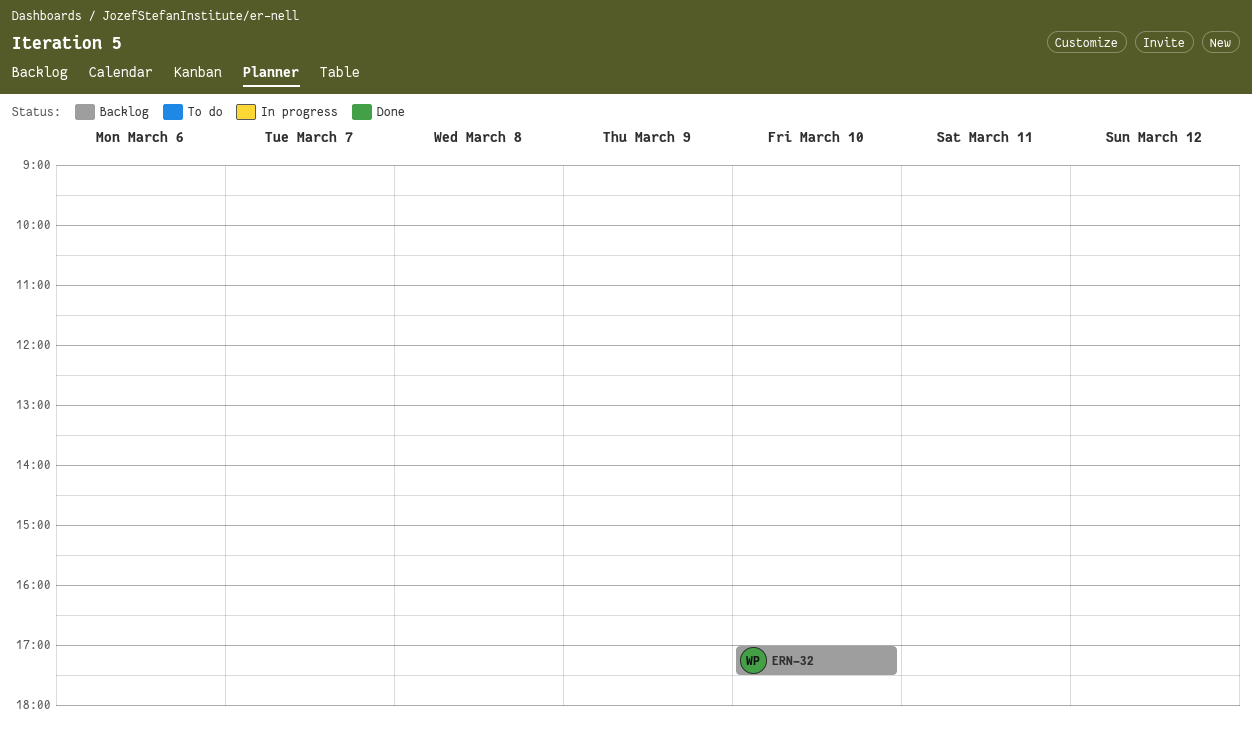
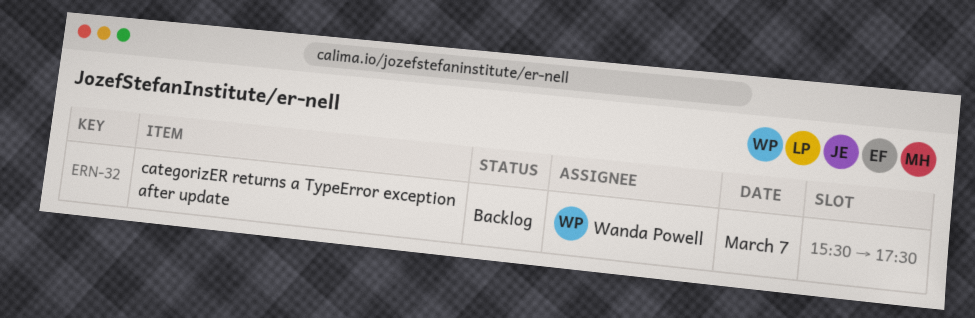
ERN-32, day: Mar 10 -> Mar 7
ERN-32, begins: 17:00 -> 15:30

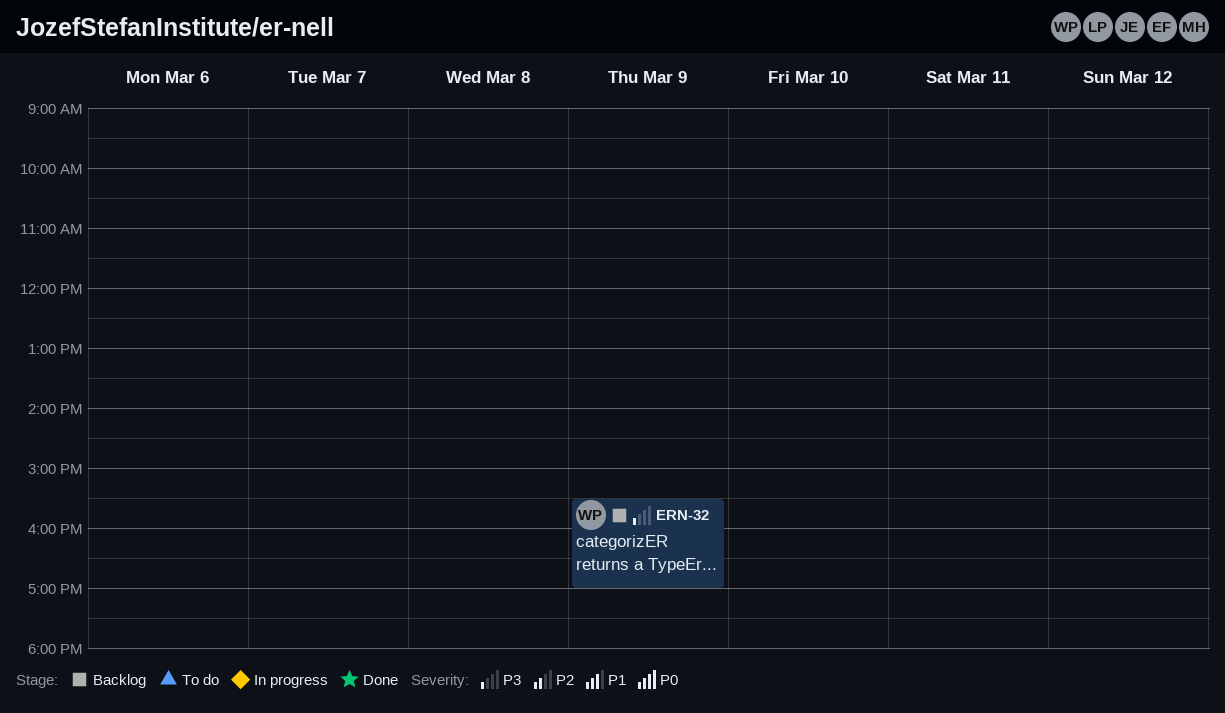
ERN-32, day: Mar 7 -> Mar 9
ERN-32, ends: 17:30 -> 17:00

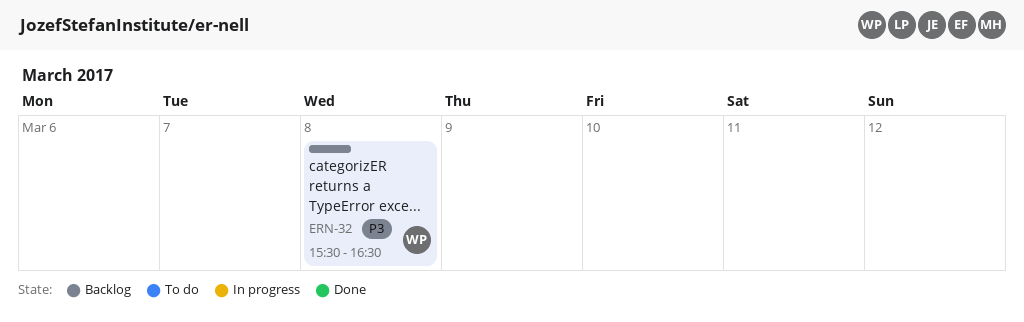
ERN-32, day: Mar 9 -> Mar 8
ERN-32, ends: 17:00 -> 16:30

